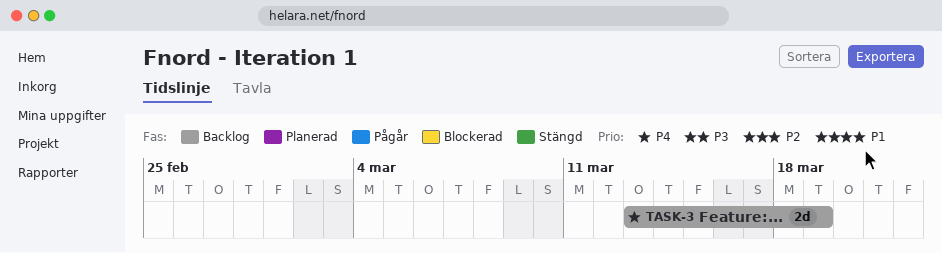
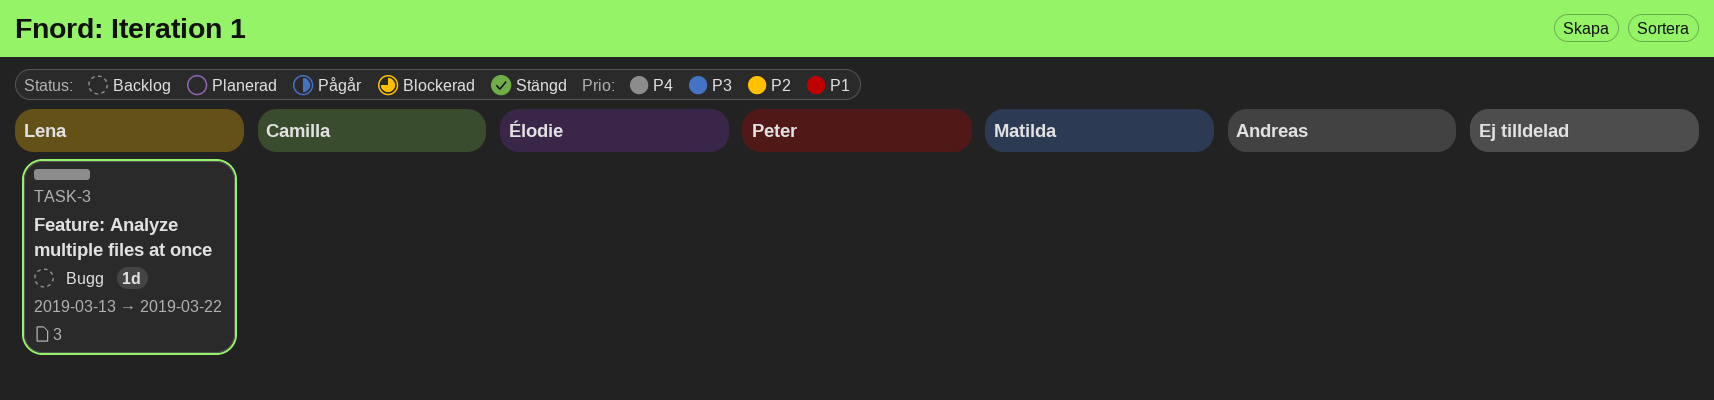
TASK-3, estimate: 2d -> 1d
TASK-3, due: Mar 19 -> Mar 22

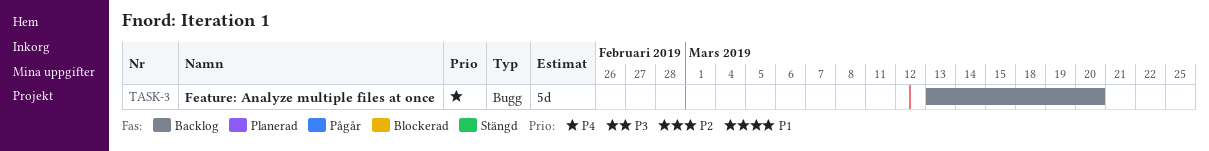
TASK-3, estimate: 1d -> 5d
TASK-3, due: Mar 22 -> Mar 20

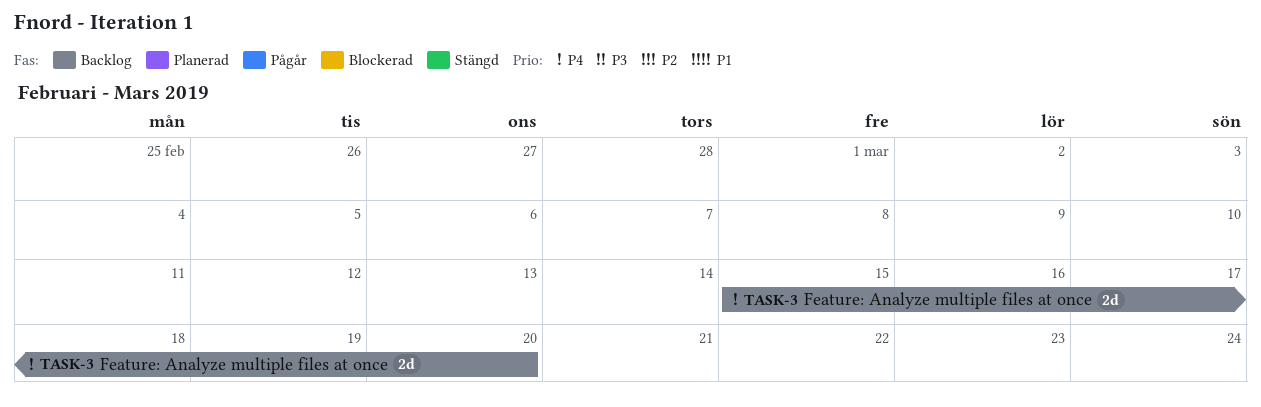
TASK-3, estimate: 5d -> 2d
TASK-3, start: Mar 13 -> Mar 15

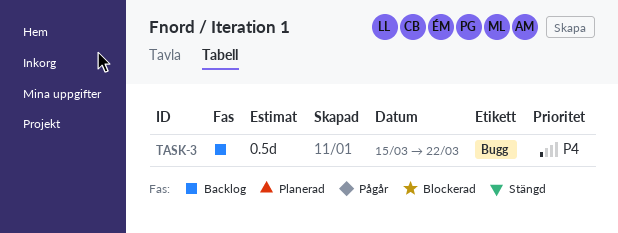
TASK-3, estimate: 2d -> 0.5d
TASK-3, due: Mar 20 -> Mar 22

